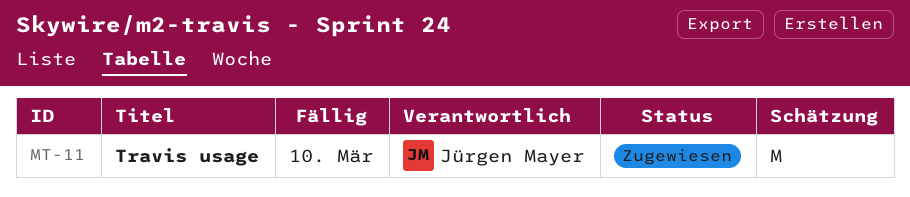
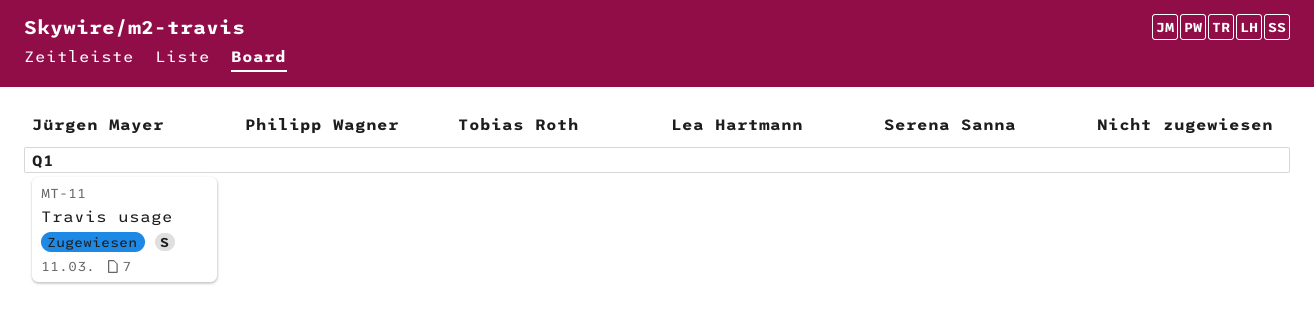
MT-11, estimate: M -> S
MT-11, due: Mar 10 -> Mar 11

